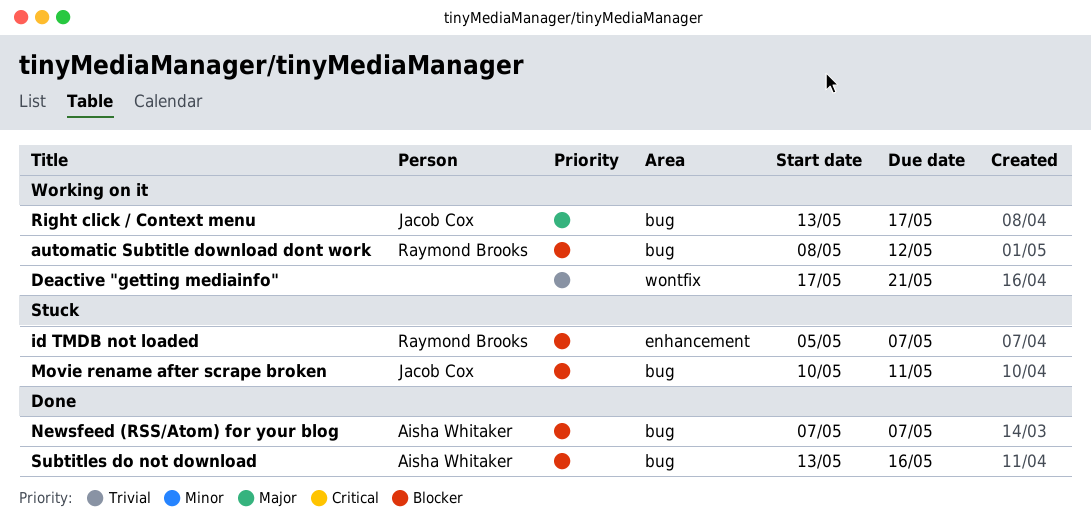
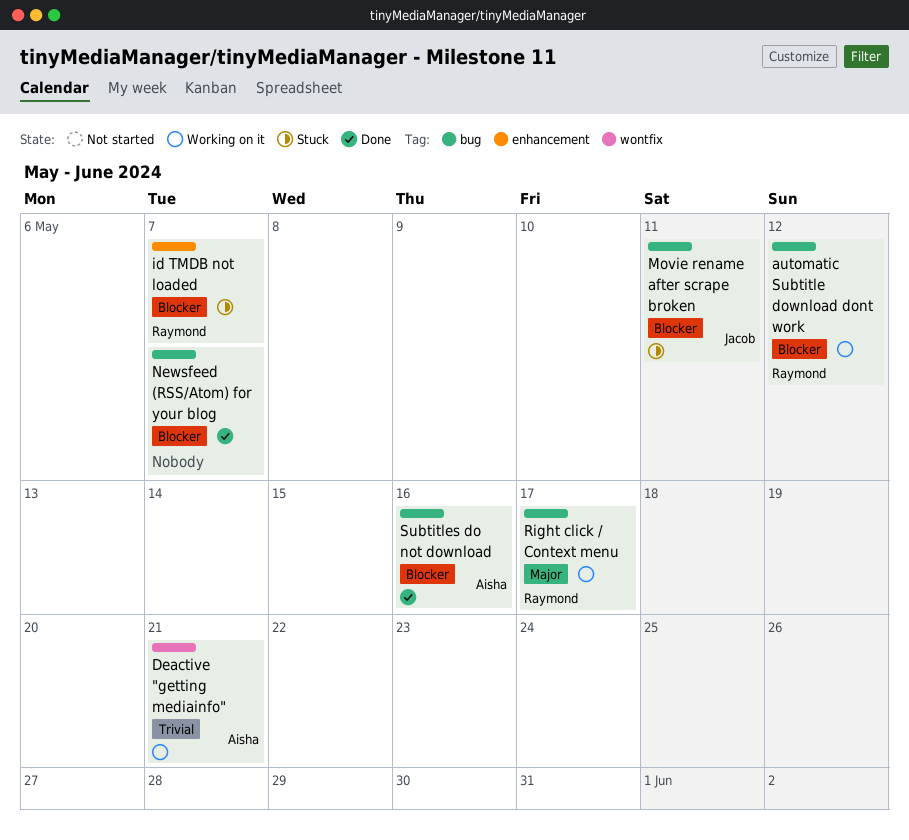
Deactive "getting mediainfo", owner: none -> Aisha Whitaker
Newsfeed (RSS/Atom) for your blog, owner: Aisha Whitaker -> none
Right click / Context menu, owner: Jacob Cox -> Raymond Brooks

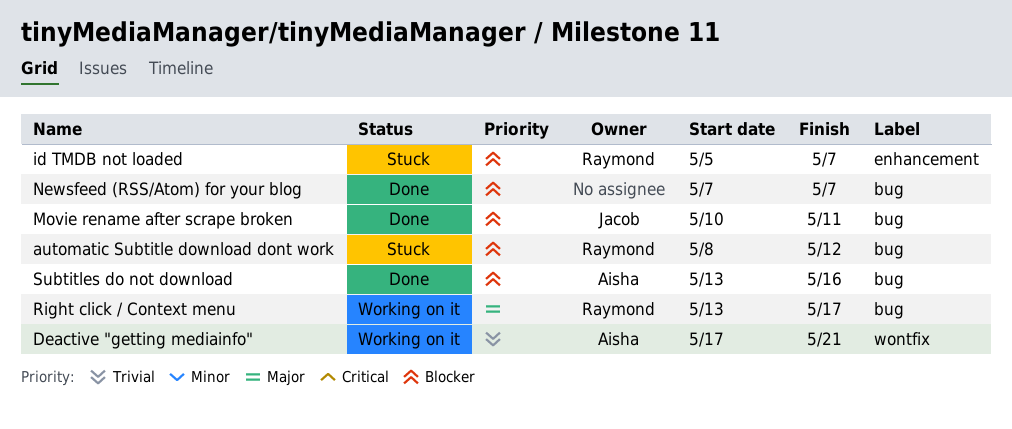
automatic Subtitle download dont work, status: Working on it -> Stuck
Movie rename after scrape broken, status: Stuck -> Done

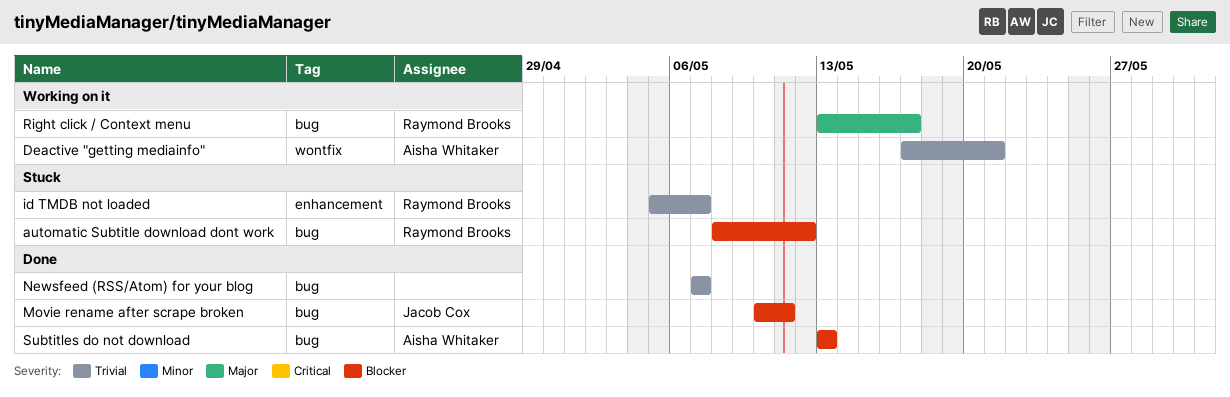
id TMDB not loaded, priority: Blocker -> Trivial
Newsfeed (RSS/Atom) for your blog, priority: Blocker -> Trivial
Subtitles do not download, due: May 16 -> May 13

